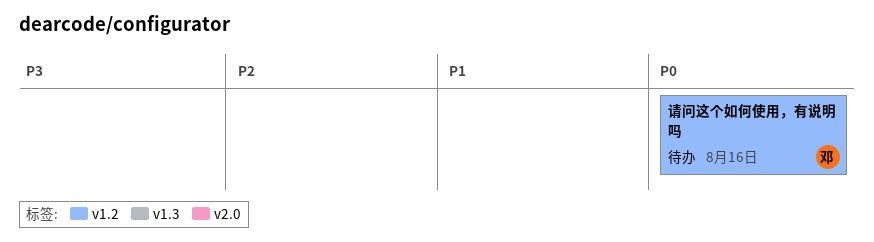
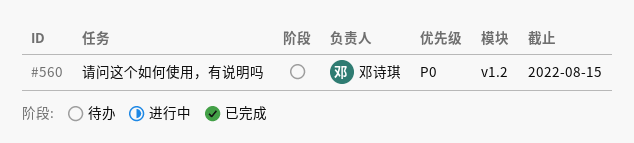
请问这个如何使用，有说明吗, due: Aug 16 -> Aug 15

